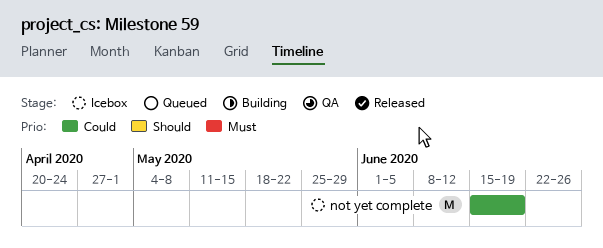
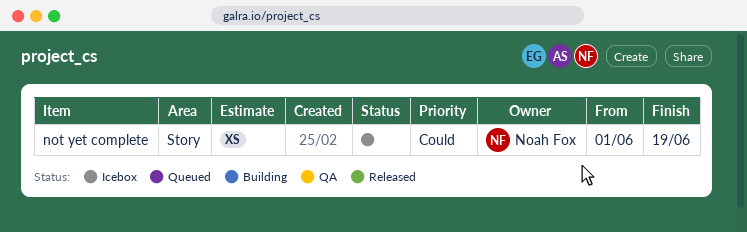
not yet complete, estimate: M -> XS
not yet complete, start: Jun 15 -> Jun 1

